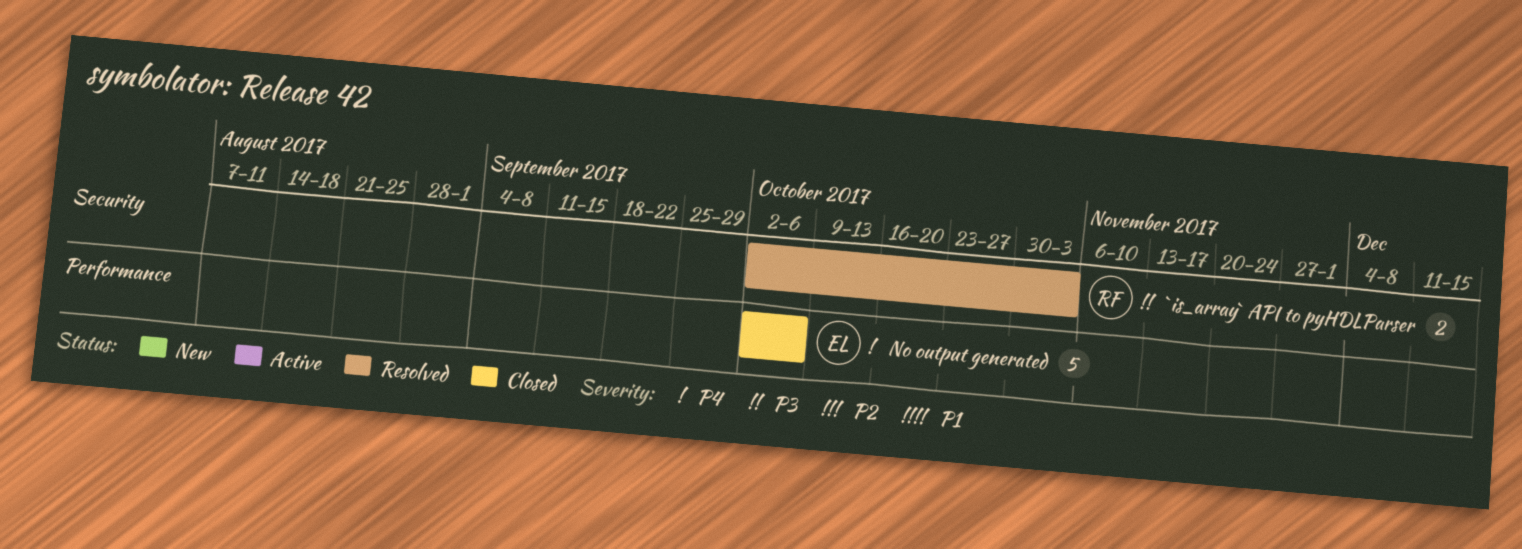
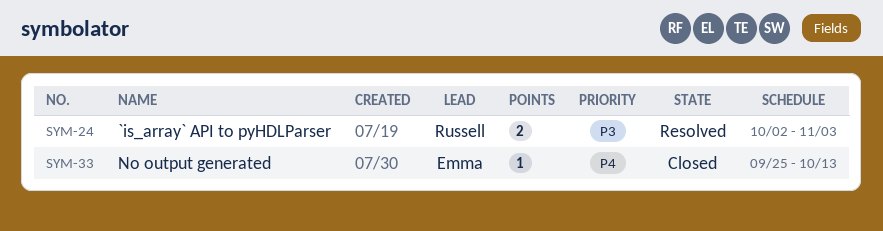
No output generated, estimate: 5 -> 1
No output generated, start: Oct 2 -> Sep 25
No output generated, due: Oct 6 -> Oct 13

